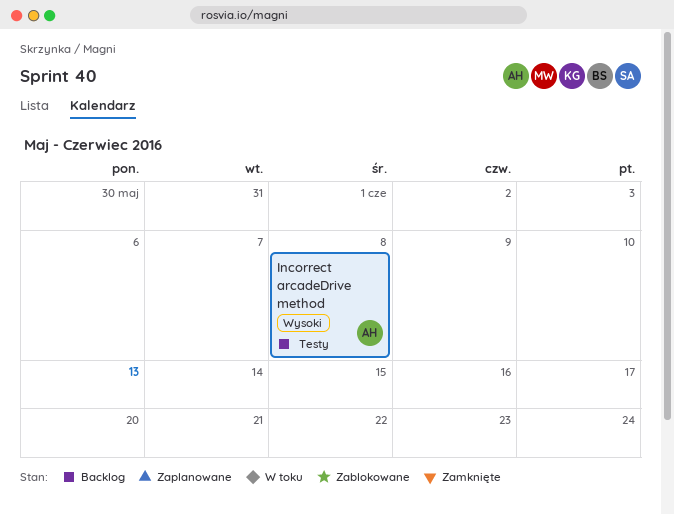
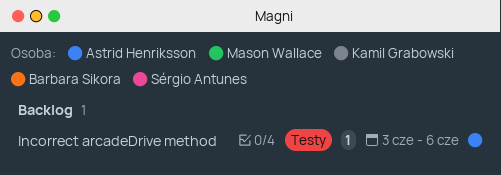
Incorrect arcadeDrive method, due: Jun 8 -> Jun 6

